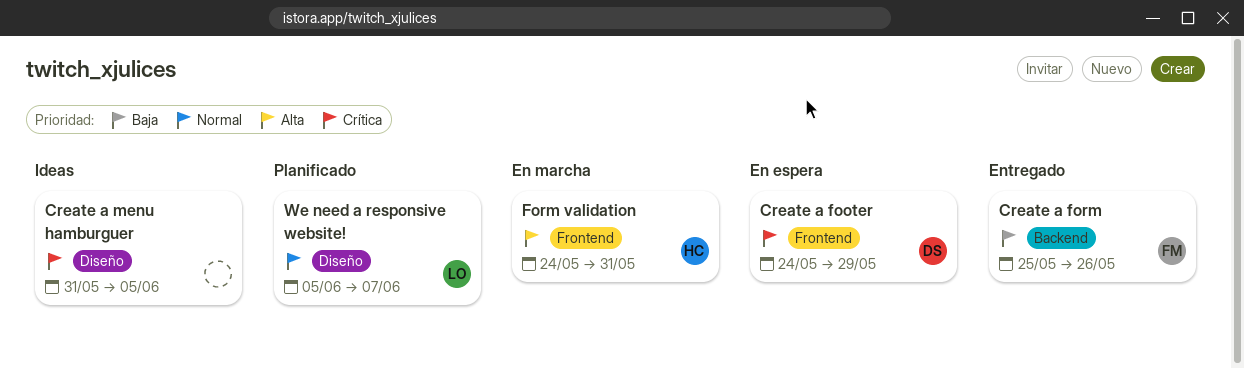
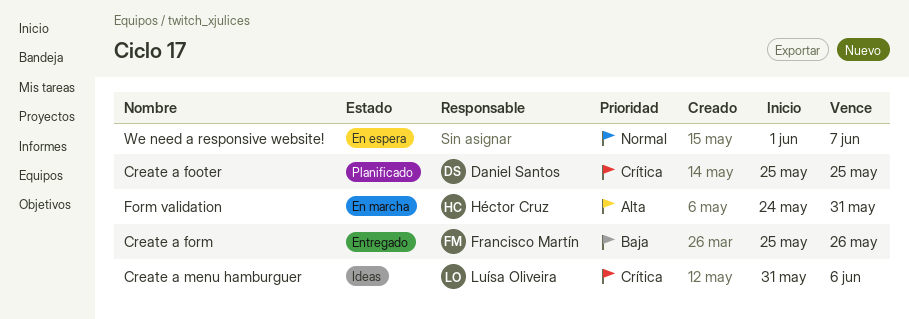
Create a footer, status: En espera -> Planificado
Create a footer, start: May 24 -> May 25
Create a footer, due: May 29 -> May 25
Create a menu hamburguer, owner: none -> Luísa Oliveira
Create a menu hamburguer, due: Jun 5 -> Jun 6
We need a responsive website!, status: Planificado -> En espera
We need a responsive website!, owner: Luísa Oliveira -> none
We need a responsive website!, start: Jun 5 -> Jun 1

